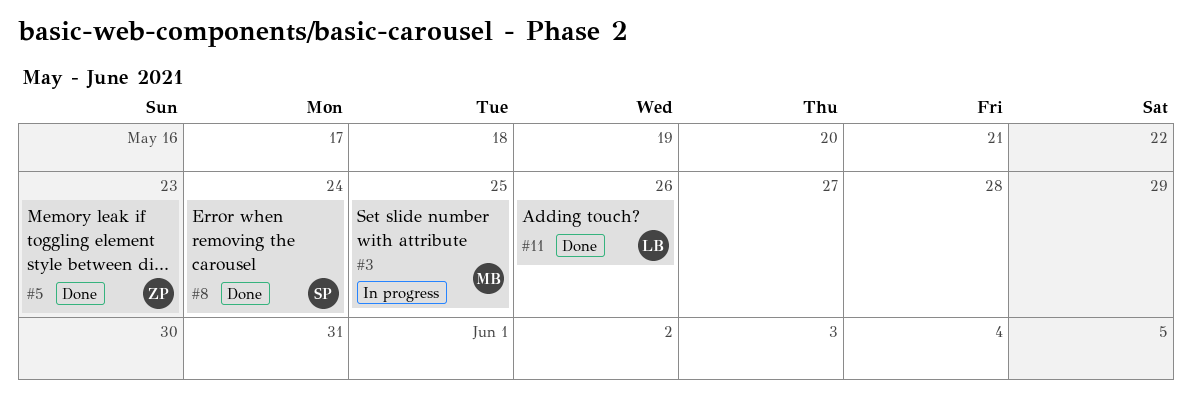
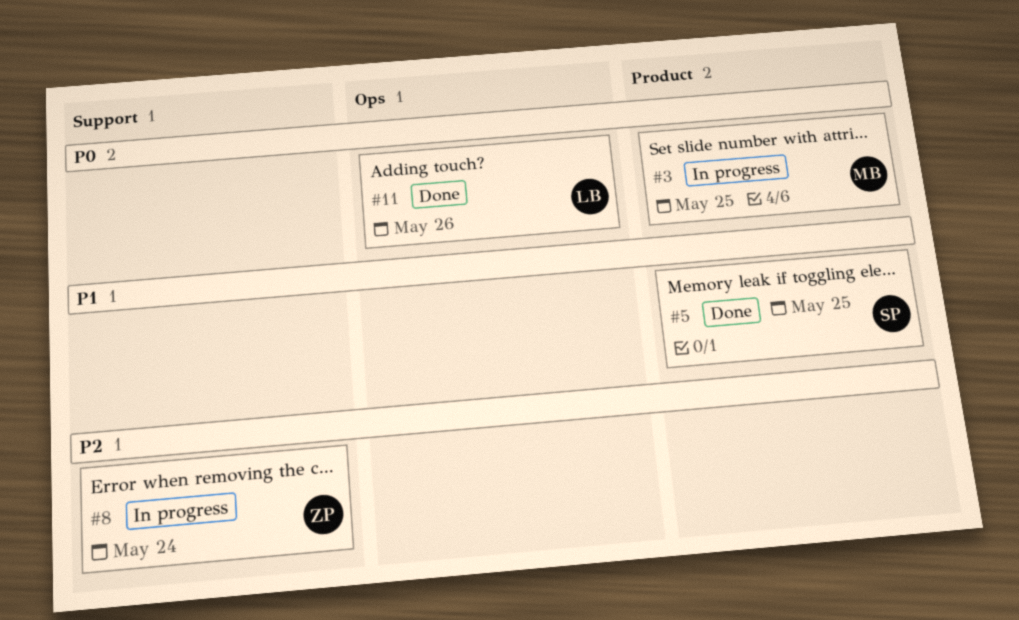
#5, owner: ZP -> SP
#5, due: May 23 -> May 25
#8, status: Done -> In progress
#8, owner: SP -> ZP

